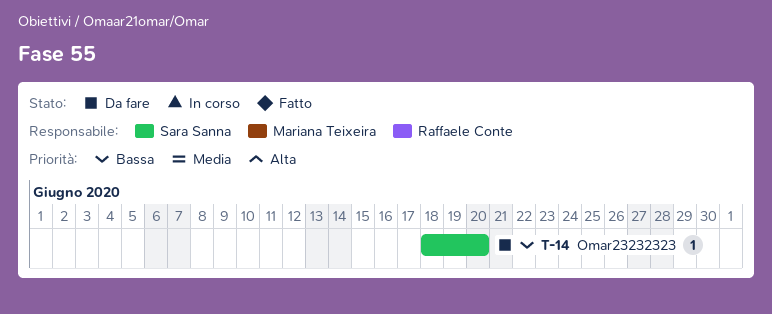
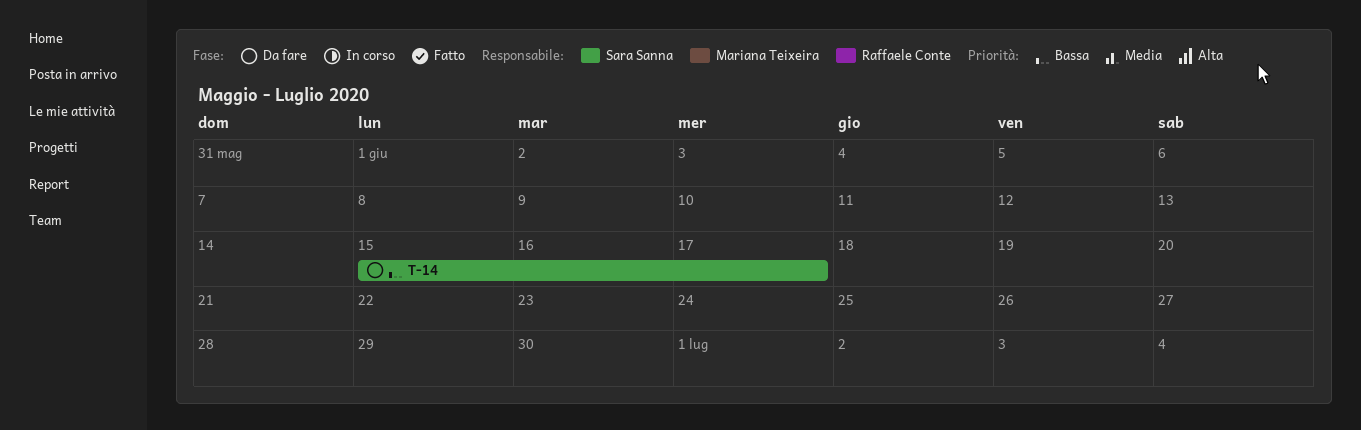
T-14, start: Jun 18 -> Jun 15
T-14, due: Jun 20 -> Jun 17

